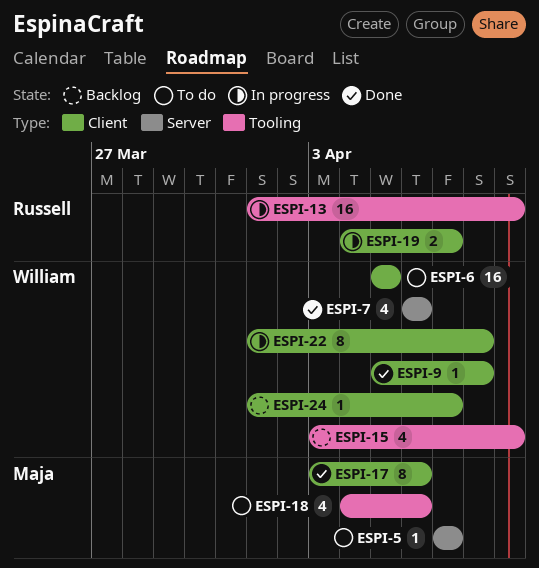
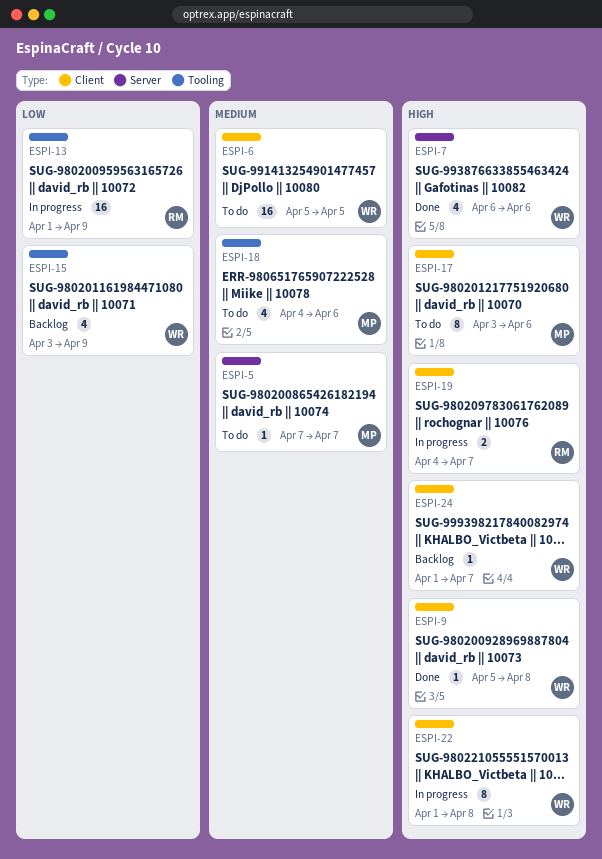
ESPI-17, status: Done -> To do

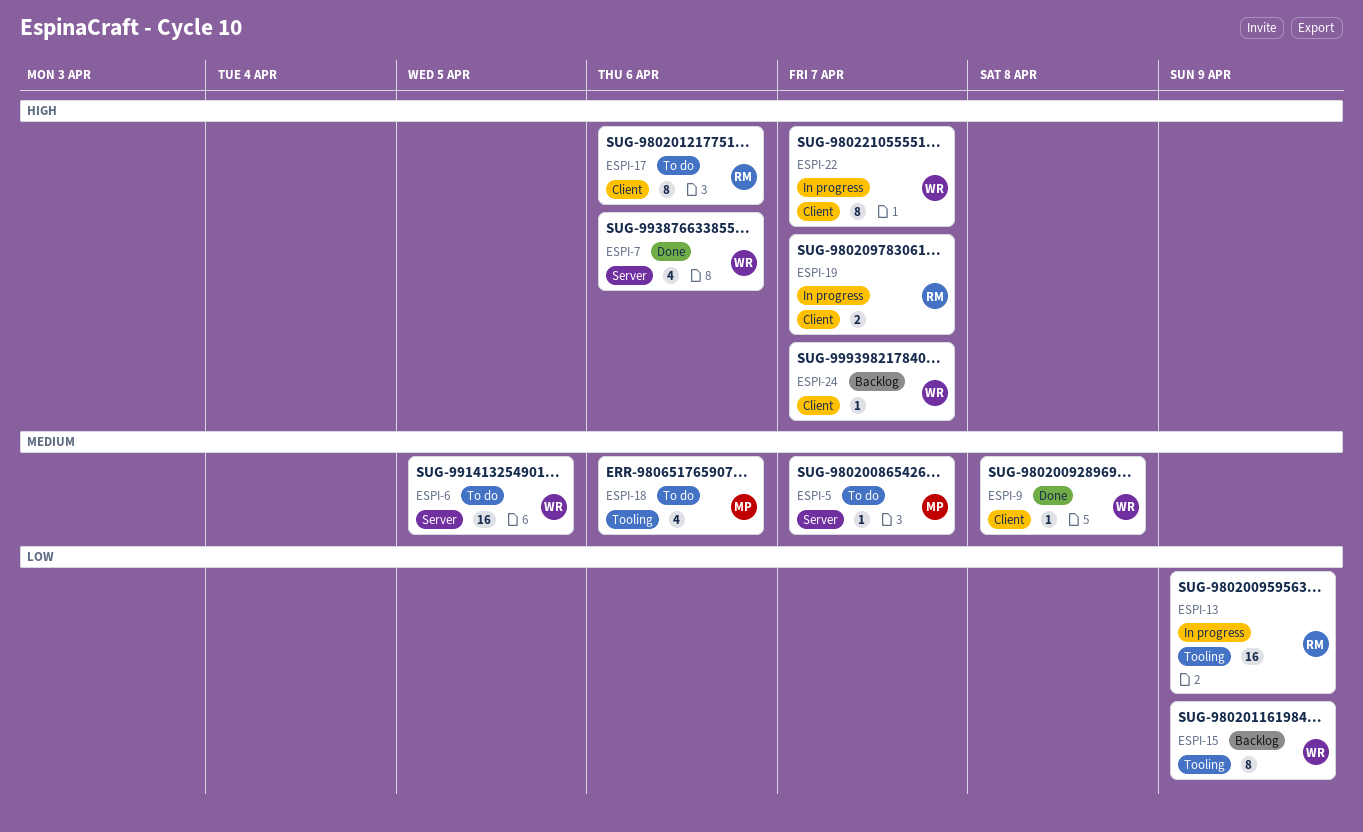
ESPI-6, label: Client -> Server
ESPI-9, priority: High -> Medium
ESPI-15, estimate: 4 -> 8
ESPI-17, owner: MP -> RM
ESPI-22, due: Apr 8 -> Apr 7

